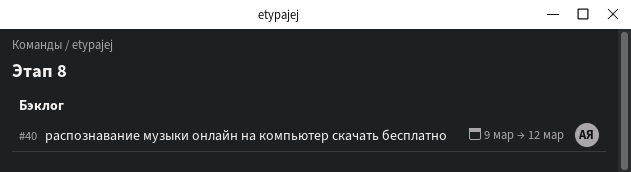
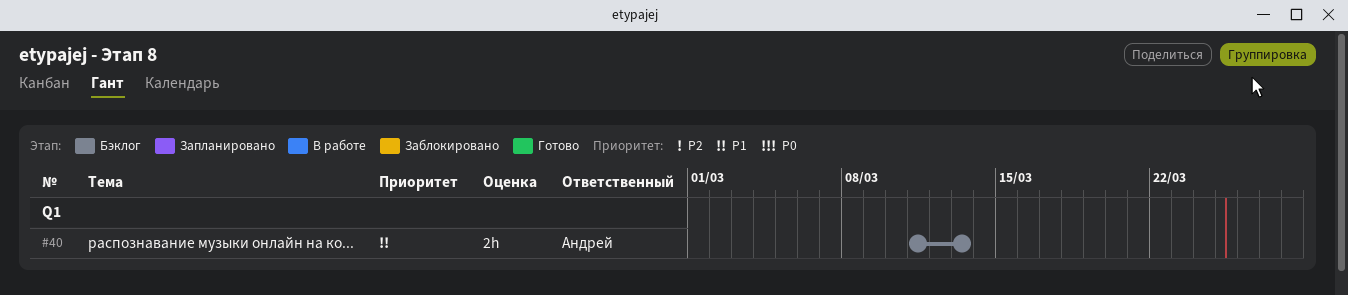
#40, start: Mar 9 -> Mar 11
#40, due: Mar 12 -> Mar 13

